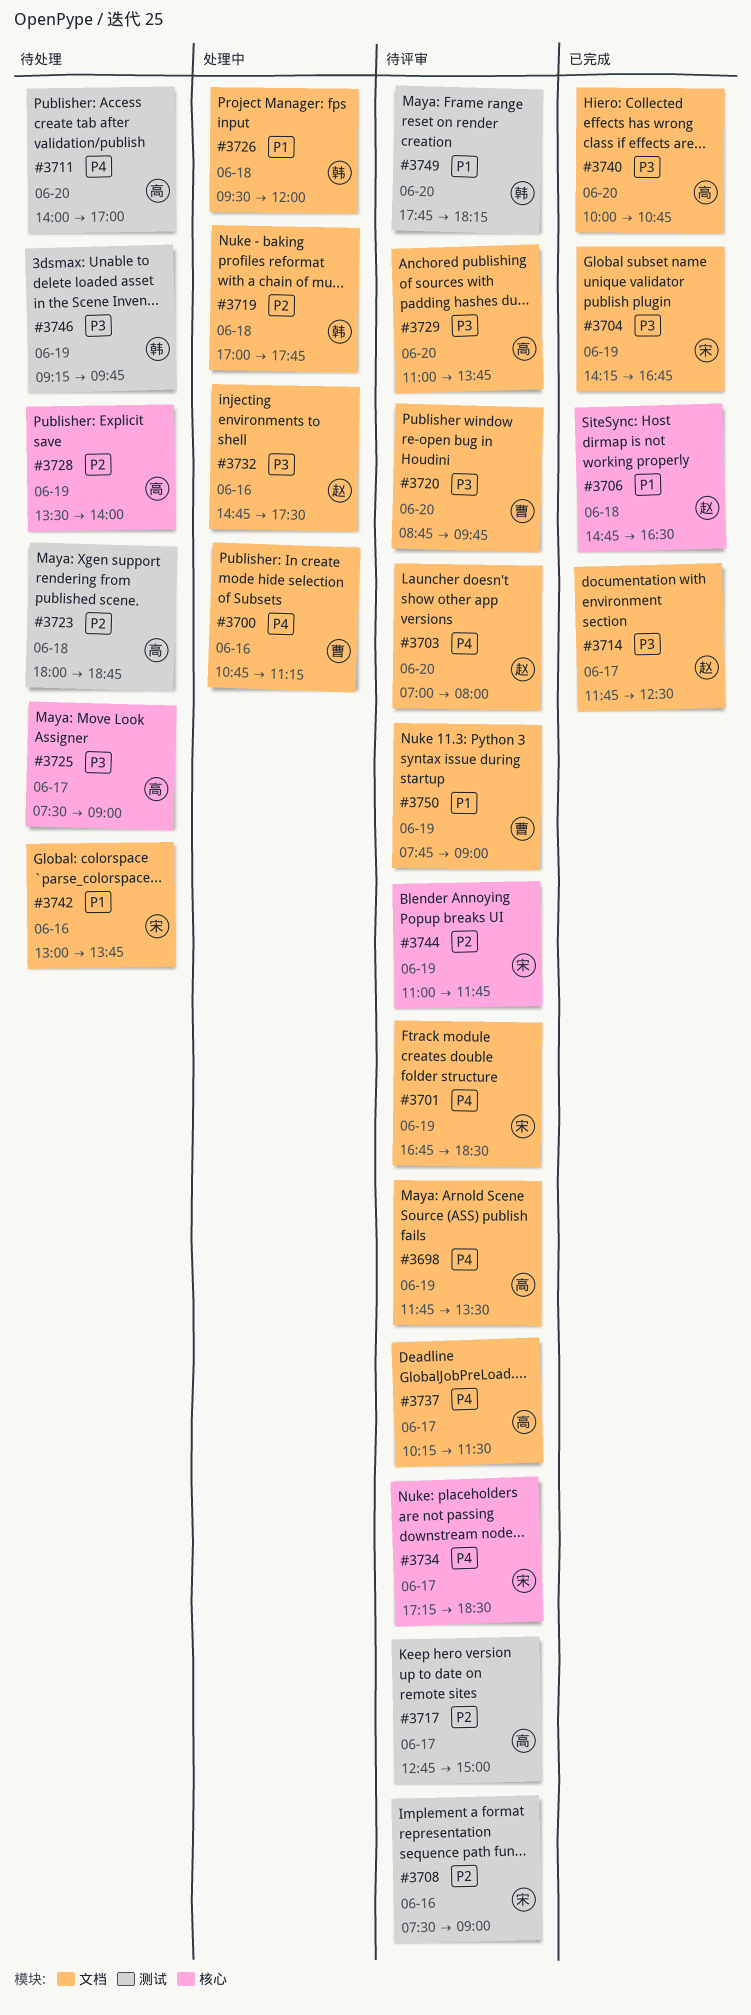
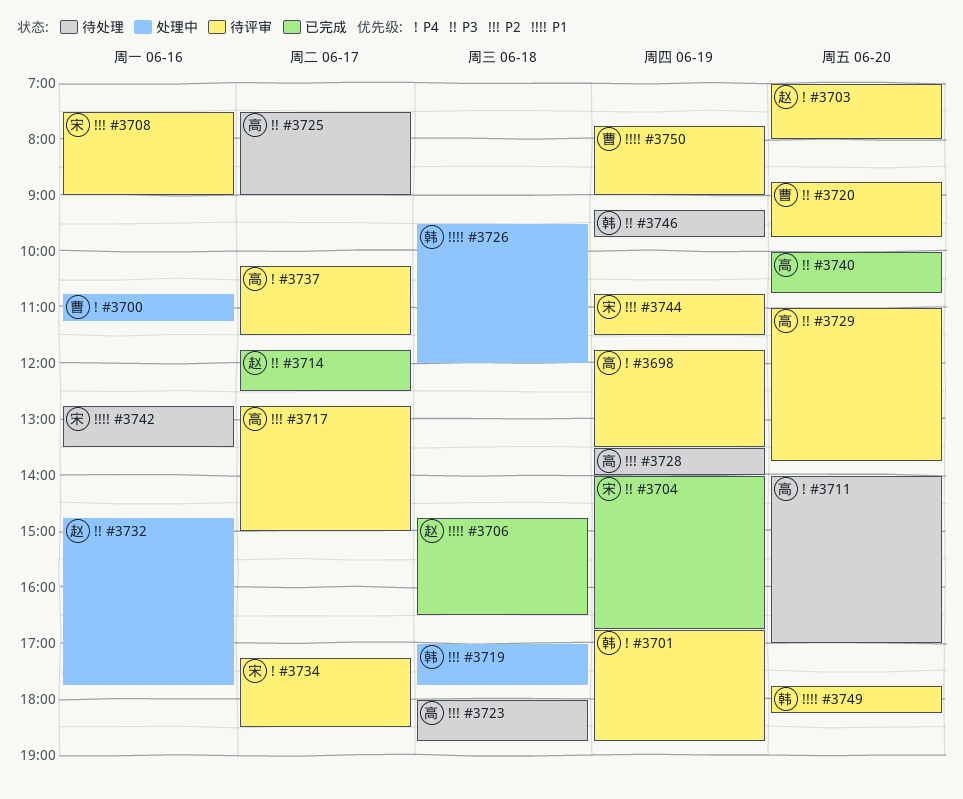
#3701, owner: 宋 -> 韩
#3701, ends: 18:30 -> 18:45
#3704, begins: 14:15 -> 14:00
#3732, ends: 17:30 -> 17:45
#3742, begins: 13:00 -> 12:45
#3742, ends: 13:45 -> 13:30
#3744, begins: 11:00 -> 10:45
#3744, ends: 11:45 -> 11:30

